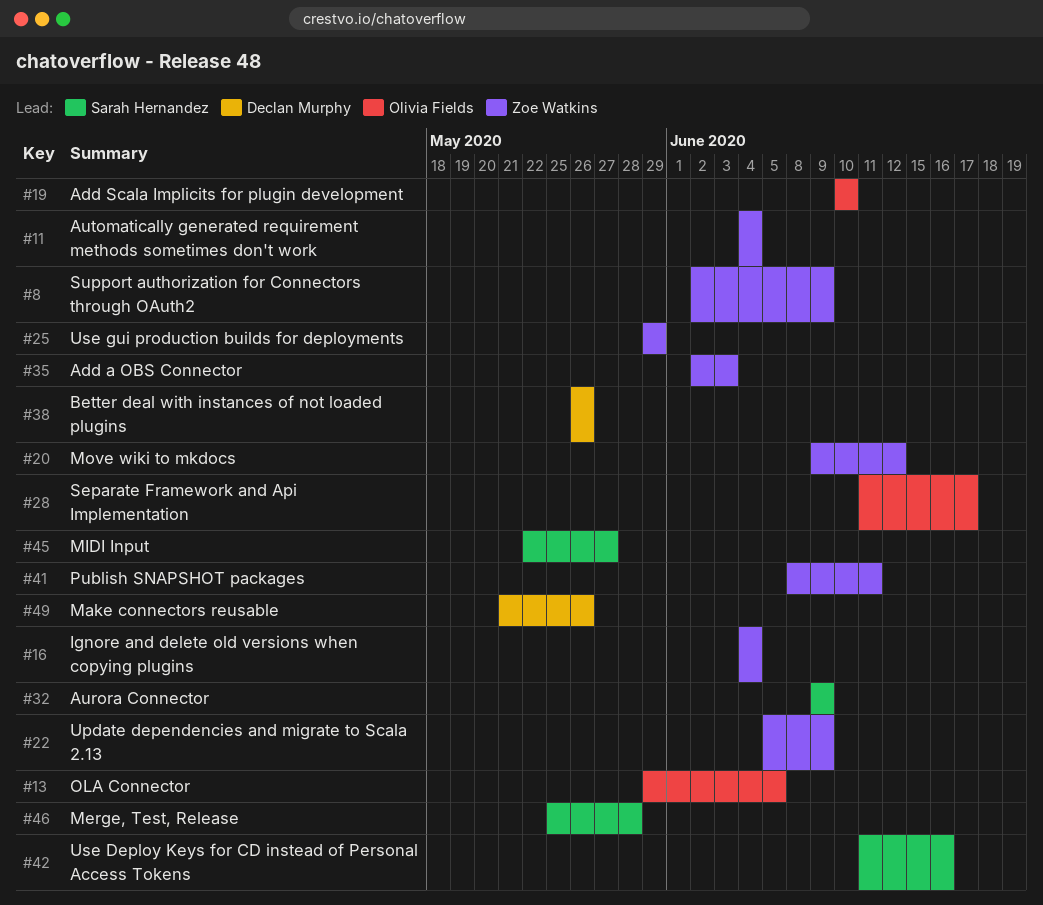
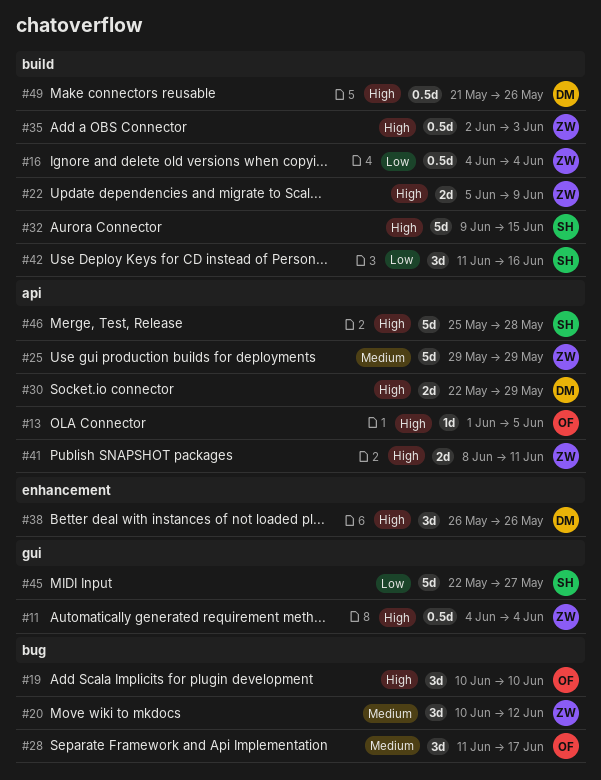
#8: present -> none
#13, start: May 29 -> Jun 1
#20, start: Jun 9 -> Jun 10
#30: none -> present
#32, due: Jun 9 -> Jun 15

